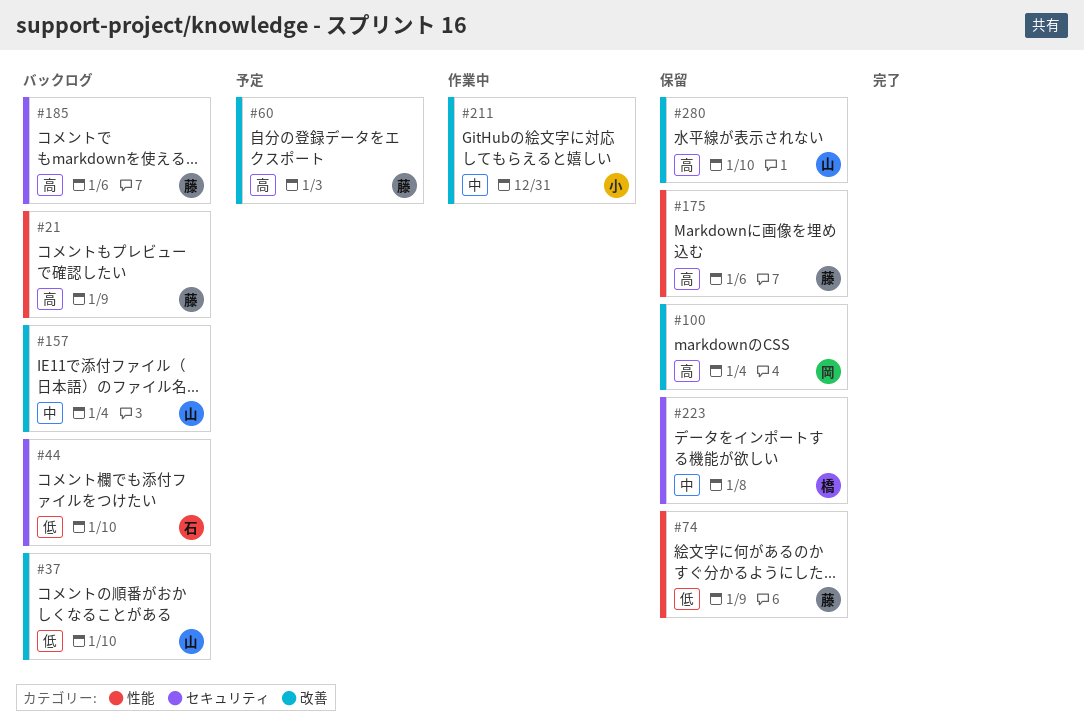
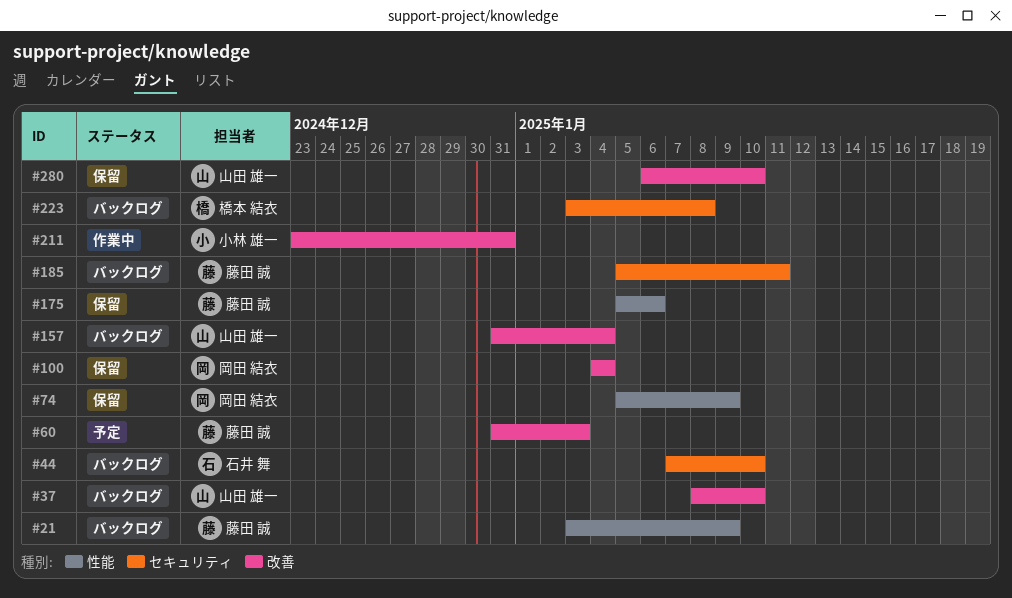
#74, owner: 藤田 誠 -> 岡田 結衣
#185, due: Jan 6 -> Jan 11
#223, status: 保留 -> バックログ

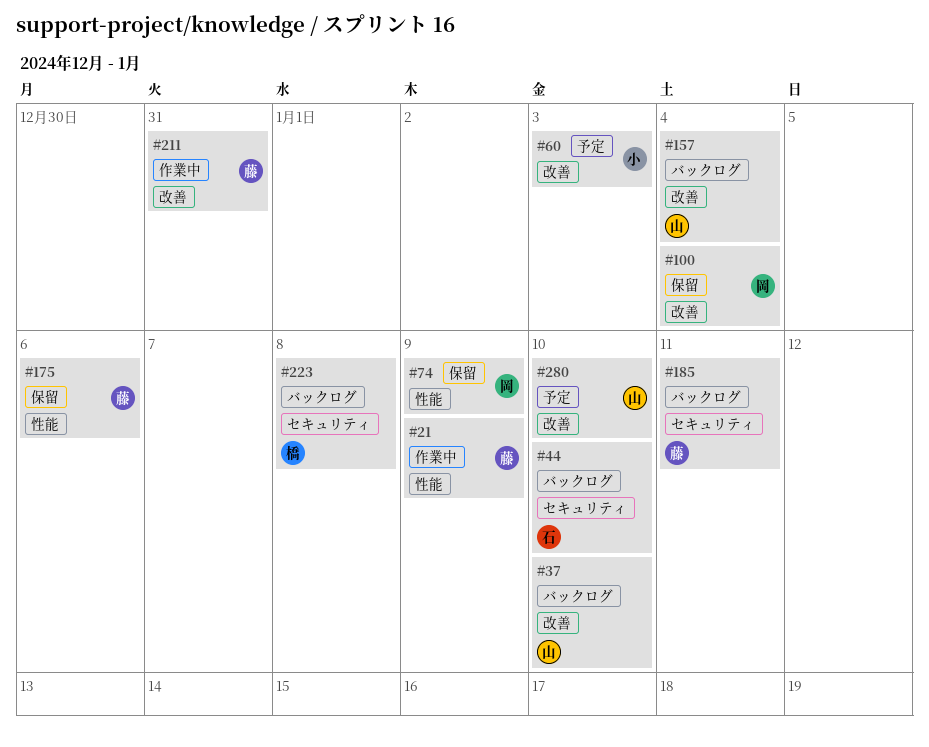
#21, status: バックログ -> 作業中
#60, owner: 藤田 誠 -> 小林 雄一
#211, owner: 小林 雄一 -> 藤田 誠
#280, status: 保留 -> 予定

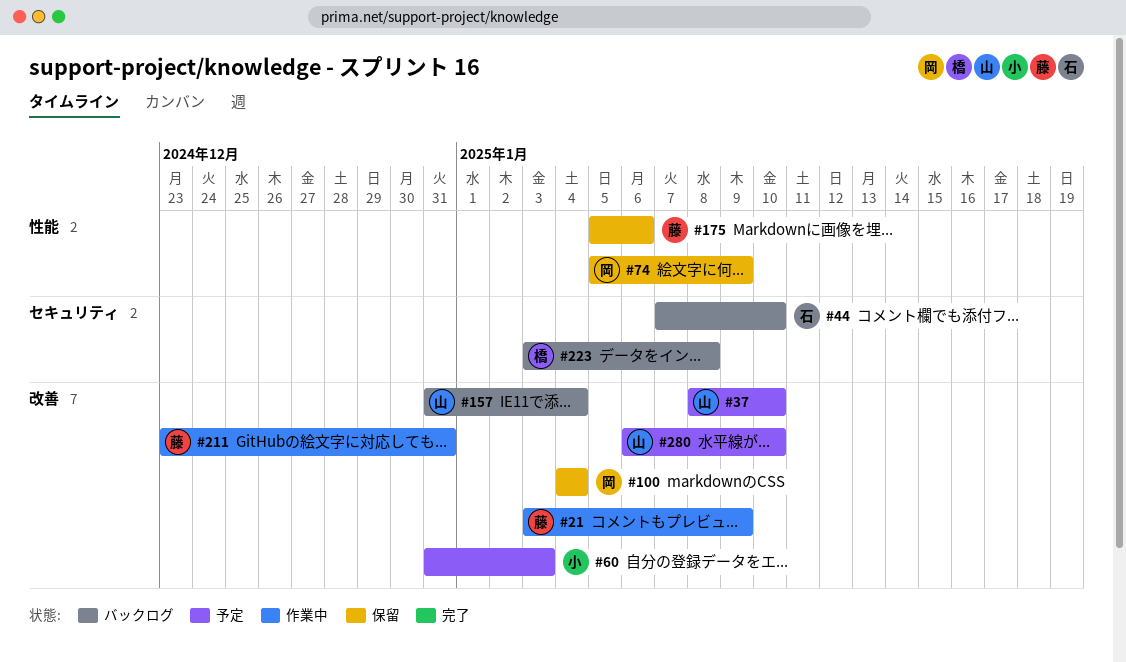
#21, label: 性能 -> 改善
#37, status: バックログ -> 予定
#185: present -> none

